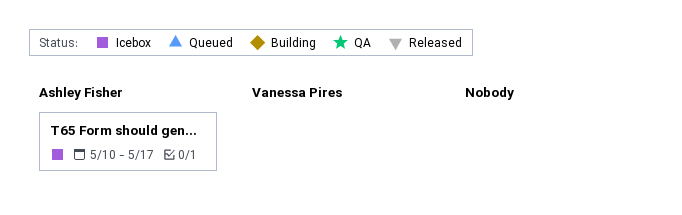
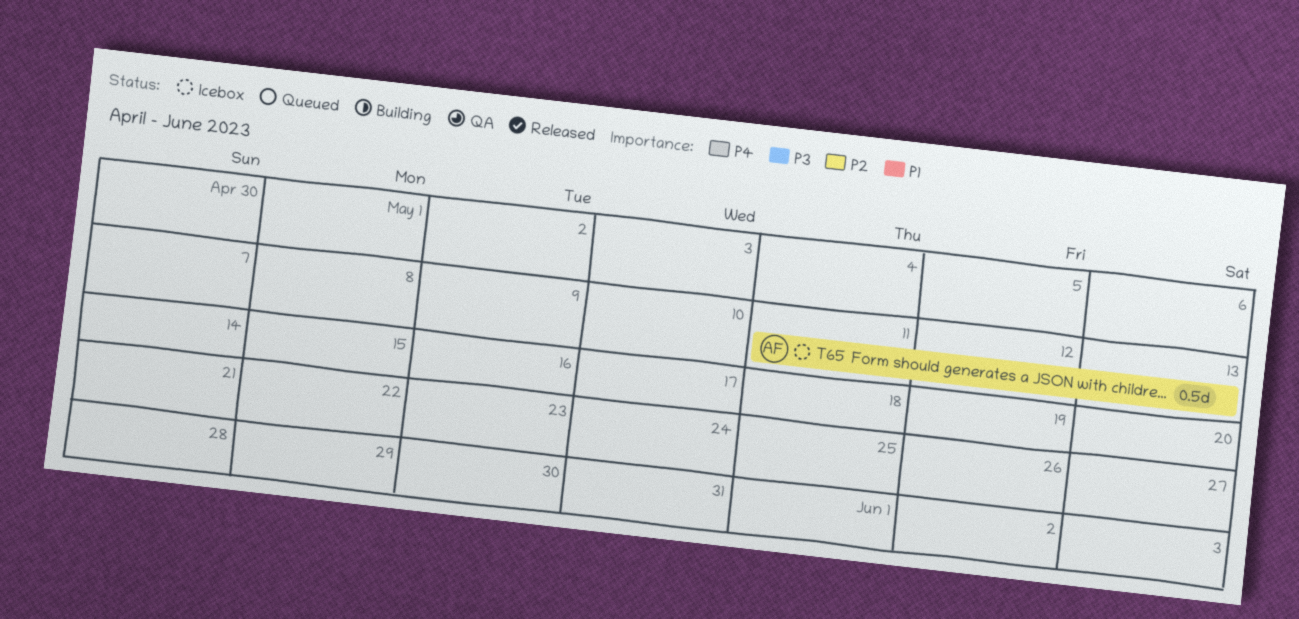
T65, start: May 10 -> May 11
T65, due: May 17 -> May 13

